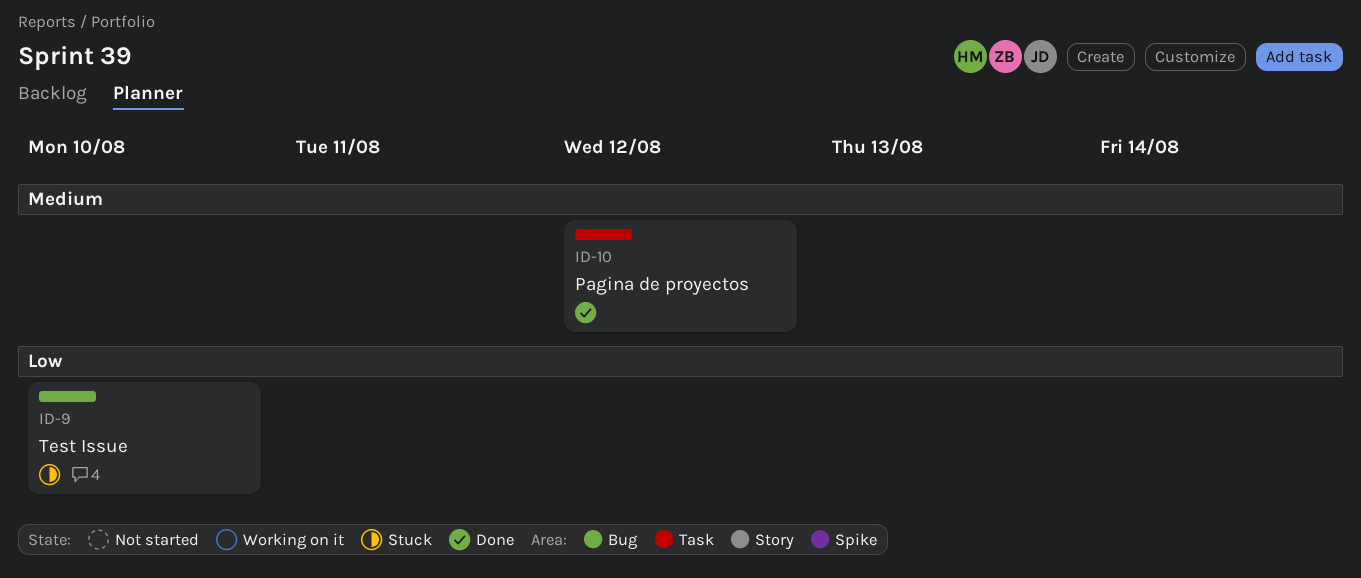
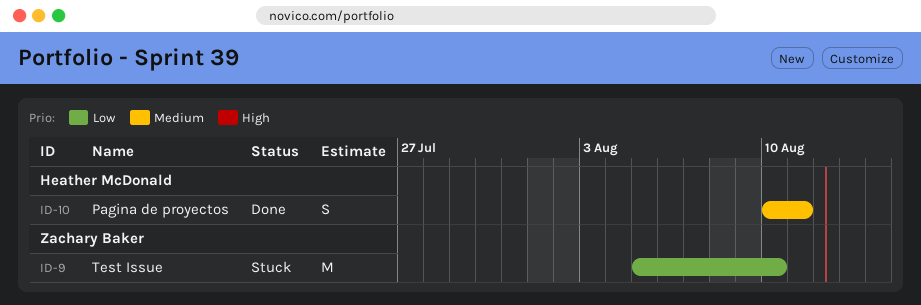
ID-10, due: Aug 12 -> Aug 11

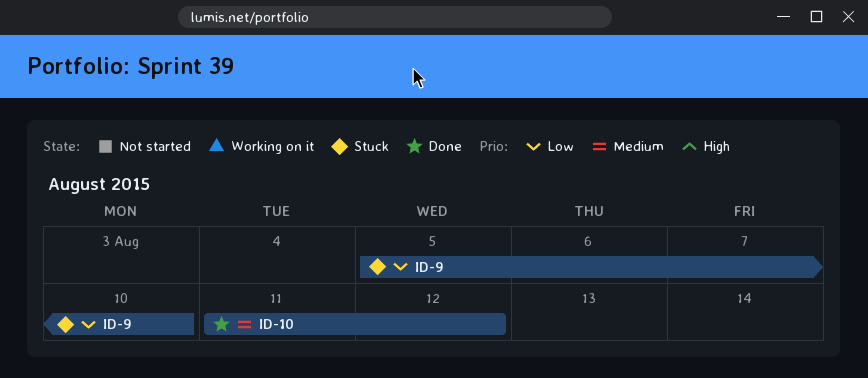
ID-10, start: Aug 10 -> Aug 11
ID-10, due: Aug 11 -> Aug 12

